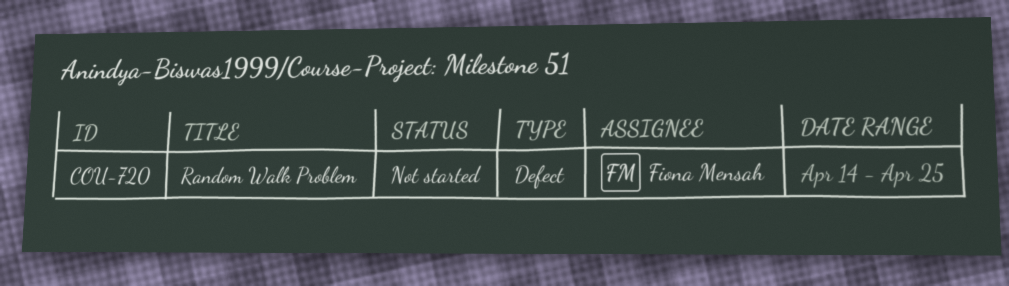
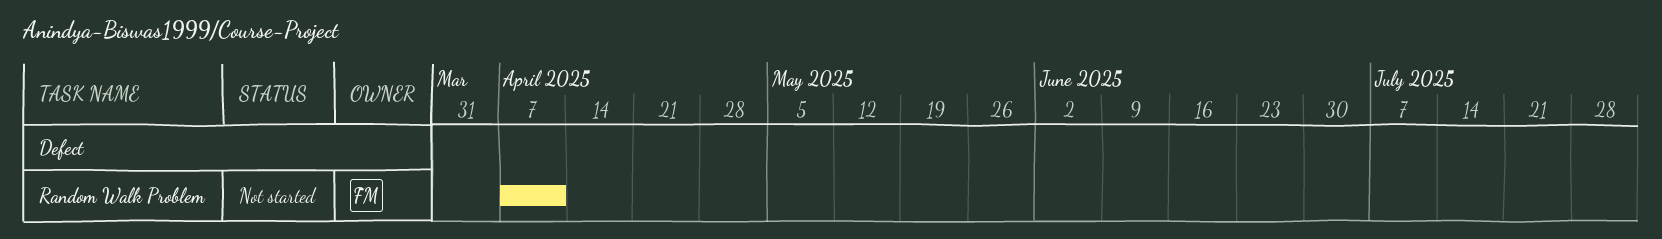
Random Walk Problem, start: Apr 14 -> Apr 7
Random Walk Problem, due: Apr 25 -> Apr 11

